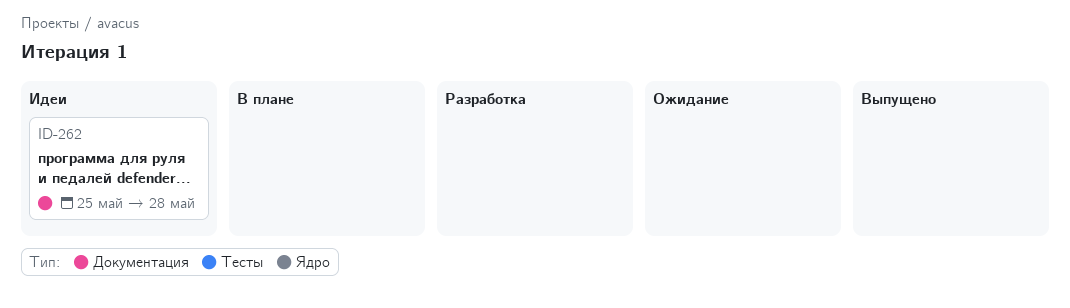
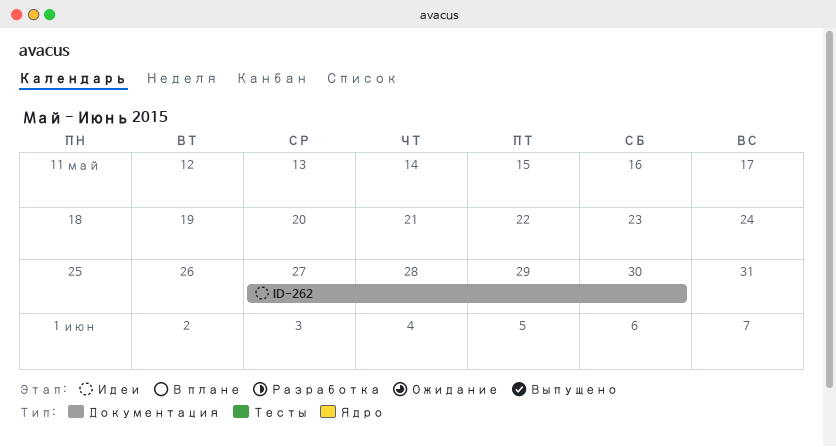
ID-262, start: May 25 -> May 27
ID-262, due: May 28 -> May 30

